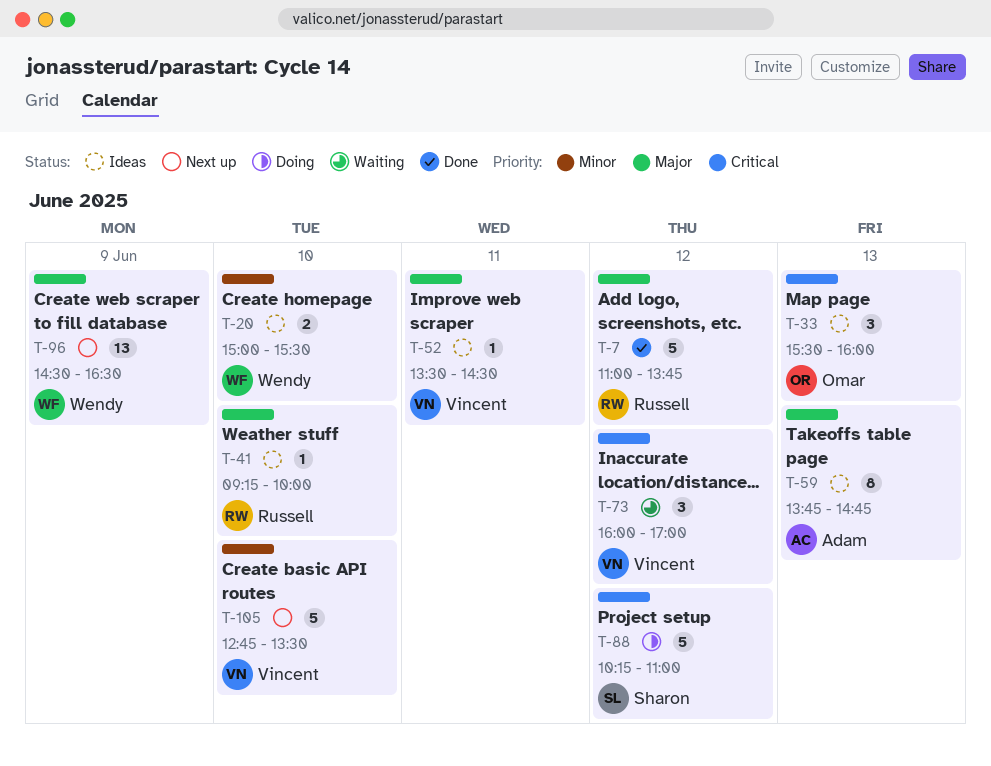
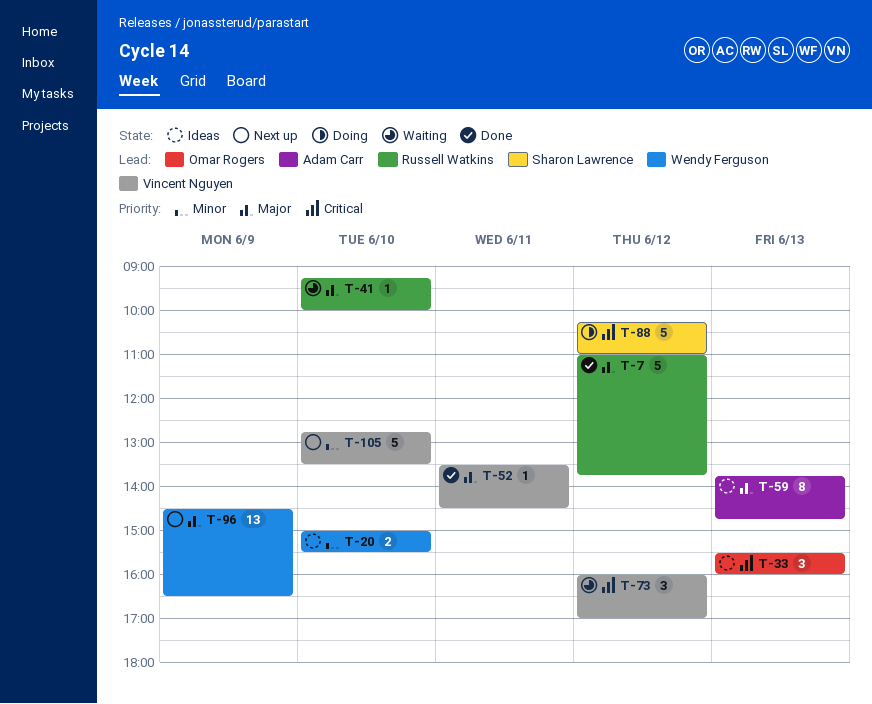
T-41, status: Ideas -> Waiting
T-52, status: Ideas -> Done

